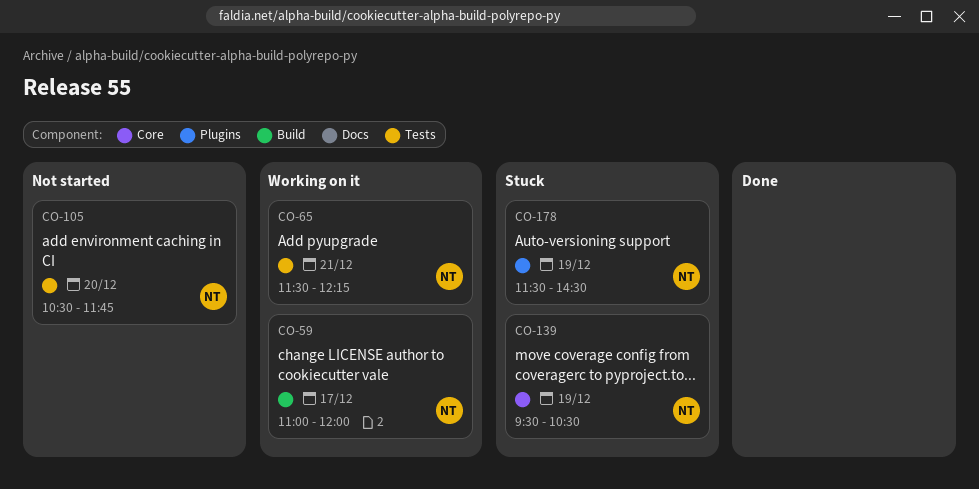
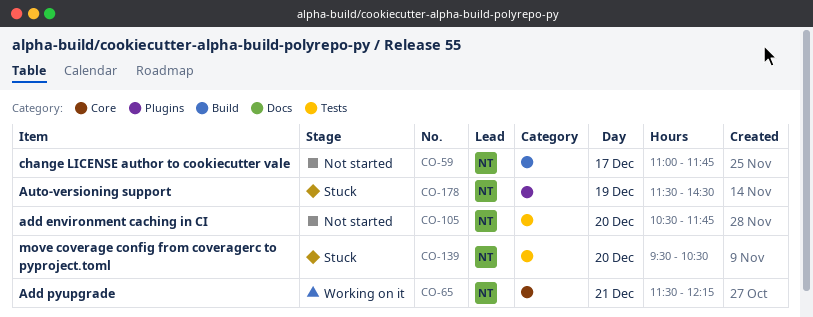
CO-59, status: Working on it -> Not started
CO-59, ends: 12:00 -> 11:45
CO-65, label: Tests -> Core
CO-139, label: Core -> Tests
CO-139, day: Dec 19 -> Dec 20

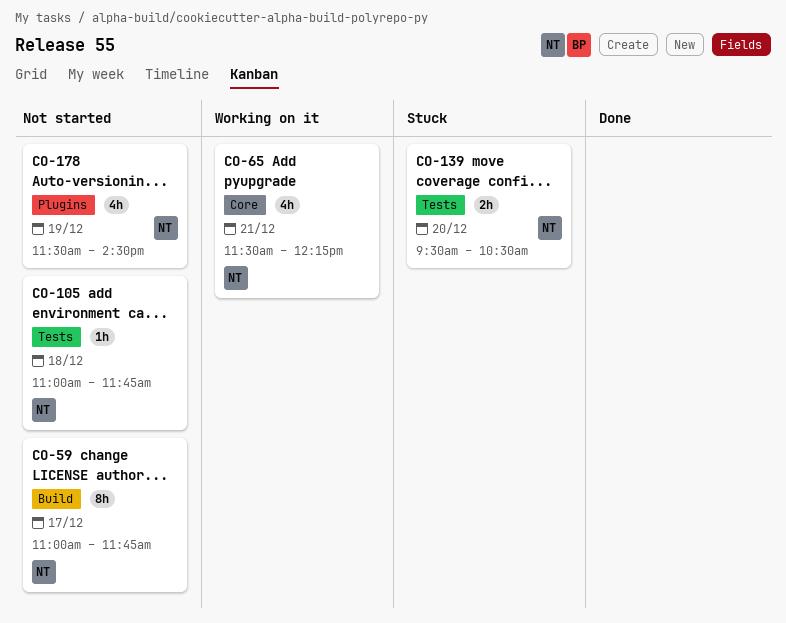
CO-105, day: Dec 20 -> Dec 18
CO-105, begins: 10:30 -> 11:00
CO-178, status: Stuck -> Not started

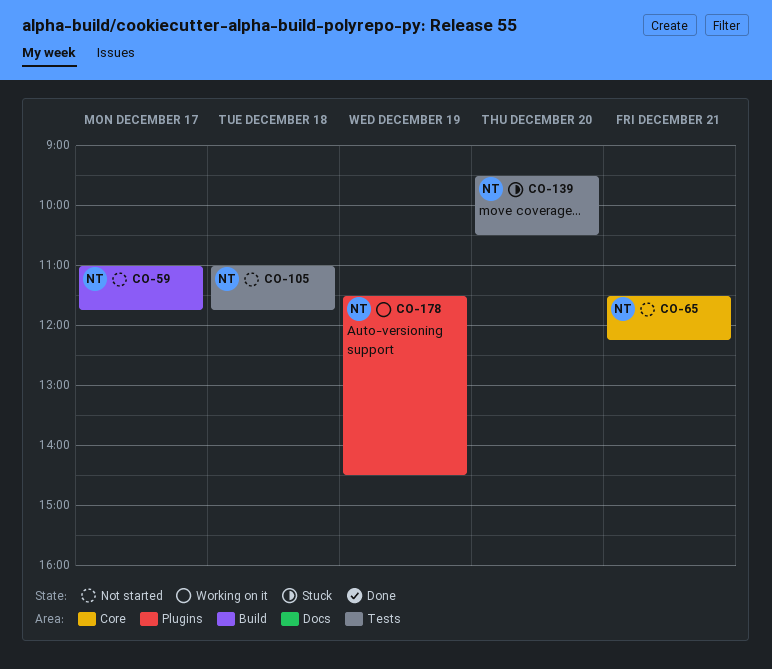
CO-65, status: Working on it -> Not started
CO-178, status: Not started -> Working on it

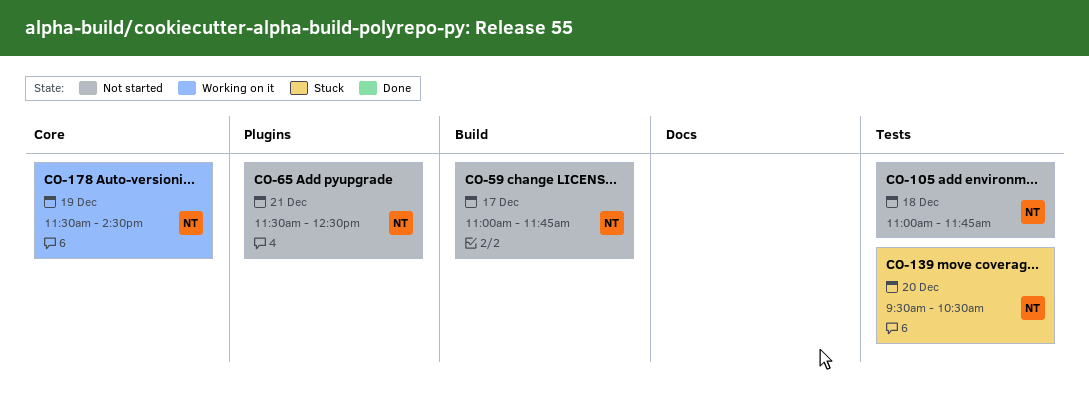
CO-65, label: Core -> Plugins
CO-65, ends: 12:15 -> 12:30
CO-178, label: Plugins -> Core

